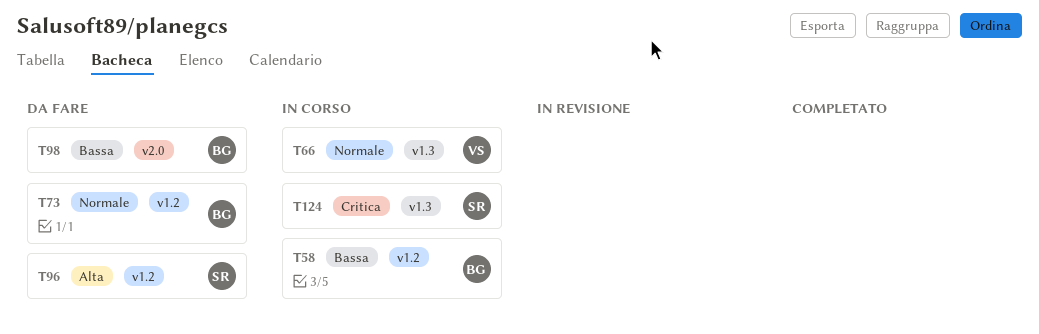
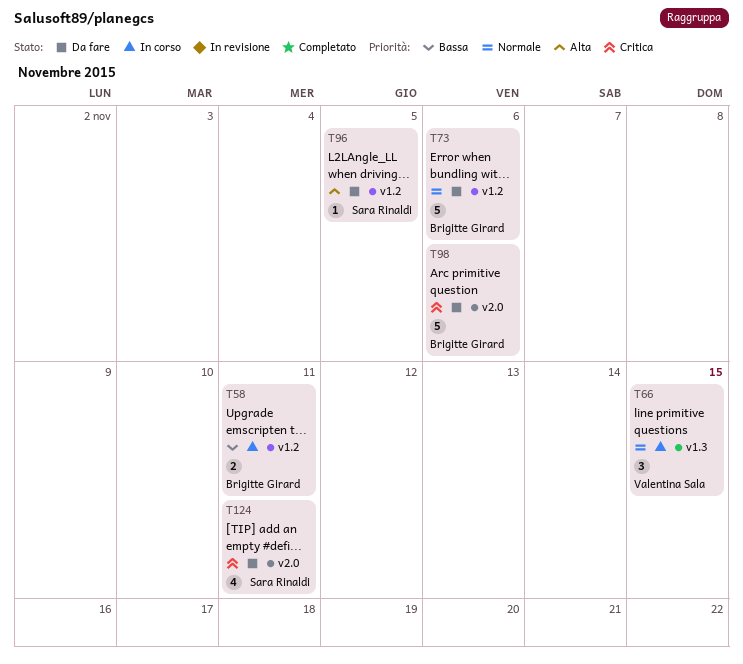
T98, priority: Bassa -> Critica
T124, status: In corso -> Da fare
T124, label: v1.3 -> v2.0

